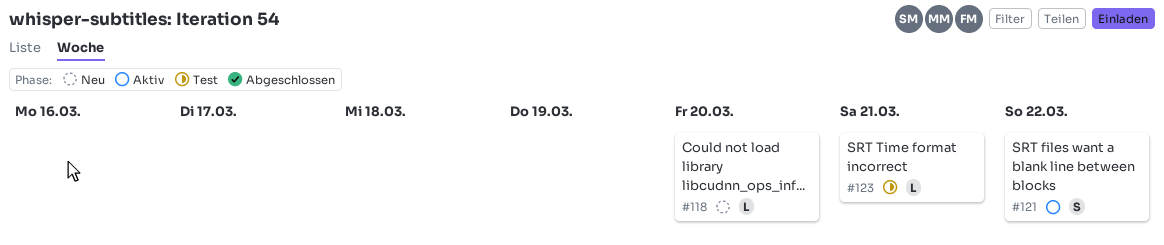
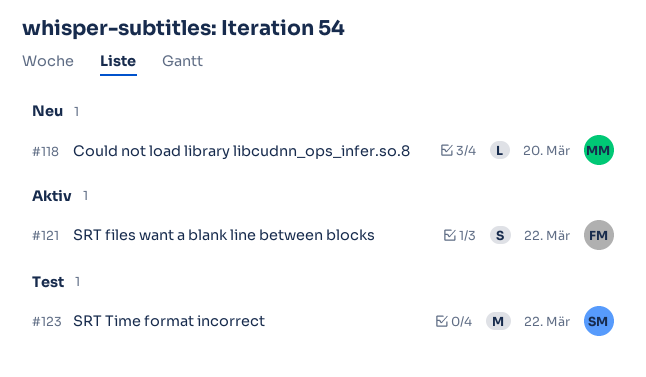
#123, estimate: L -> M
#123, due: Mar 21 -> Mar 22

